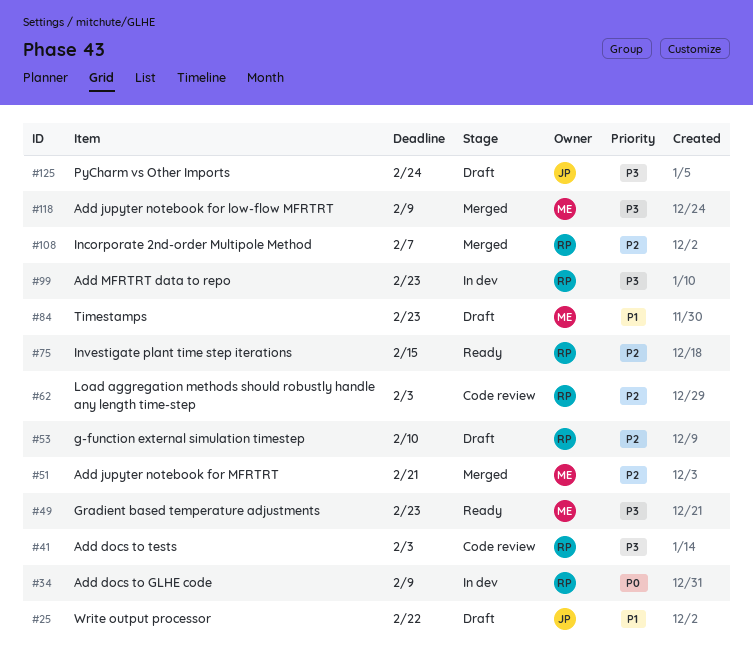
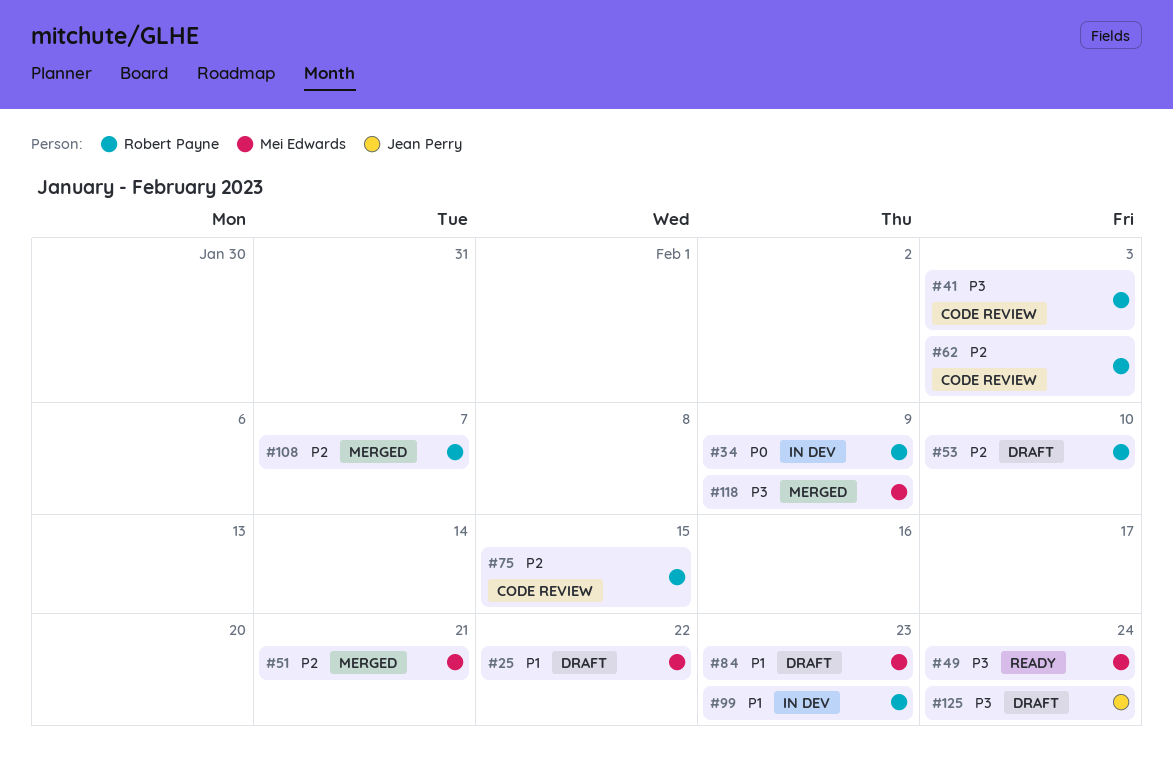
#25, owner: Jean Perry -> Mei Edwards
#49, due: Feb 23 -> Feb 24
#75, status: Ready -> Code review
#99, priority: P3 -> P1

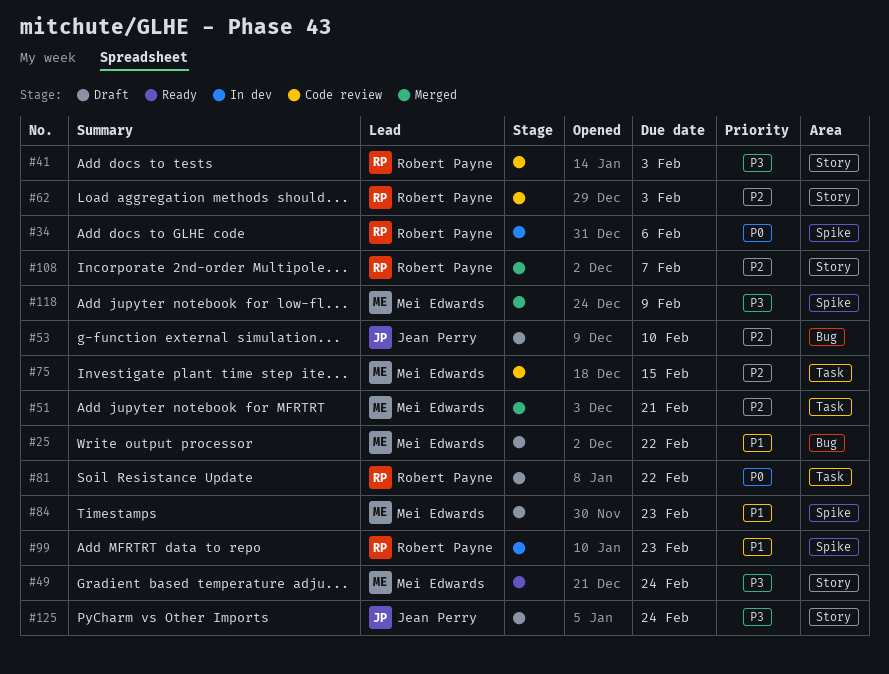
#34, due: Feb 9 -> Feb 6
#53, owner: Robert Payne -> Jean Perry
#75, owner: Robert Payne -> Mei Edwards
#81: none -> present

